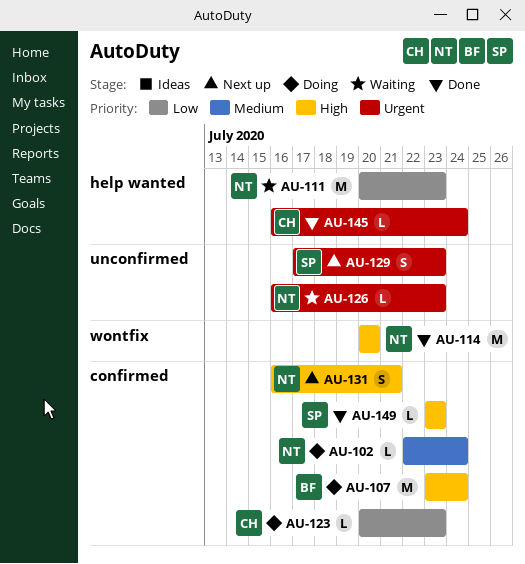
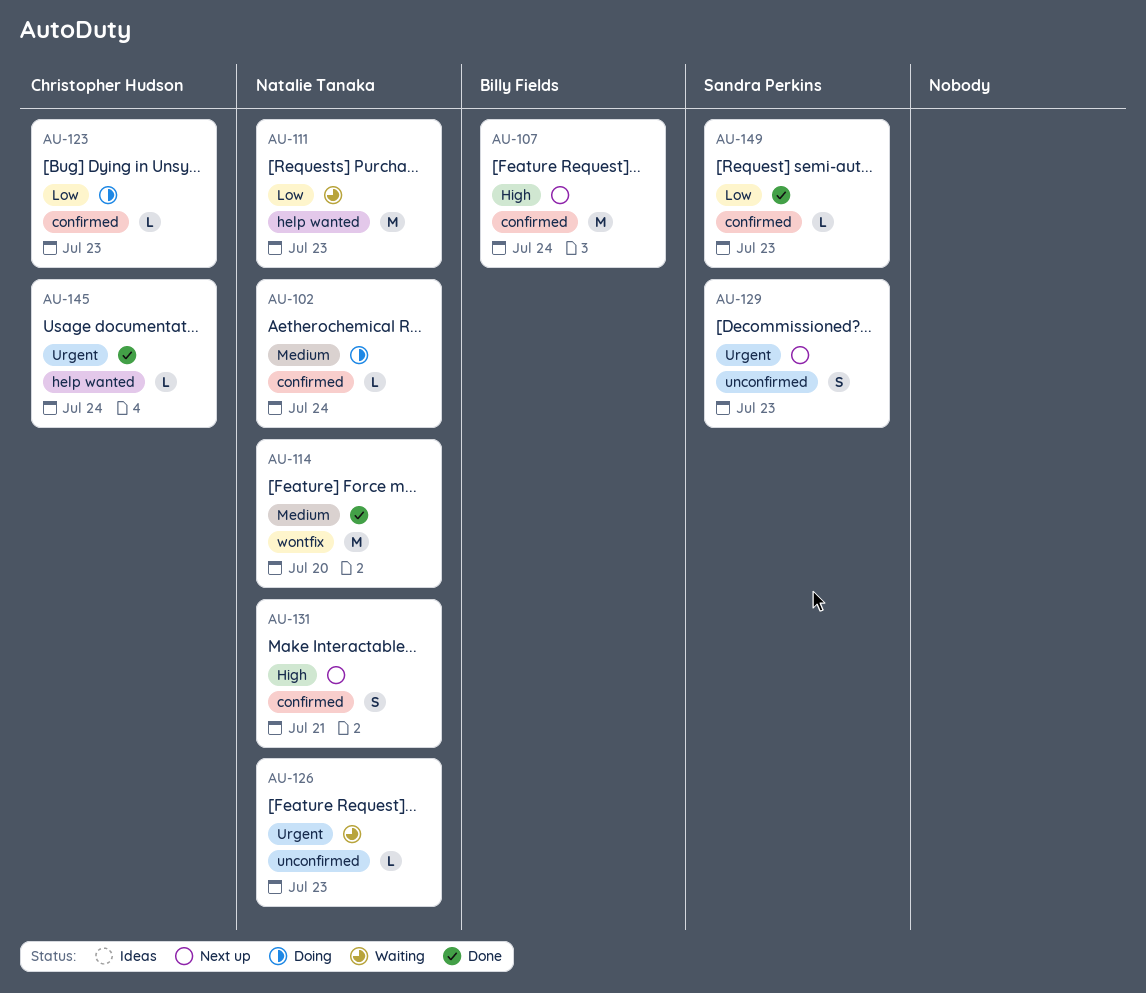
AU-107, status: Doing -> Next up
AU-114, priority: High -> Medium
AU-149, priority: High -> Low

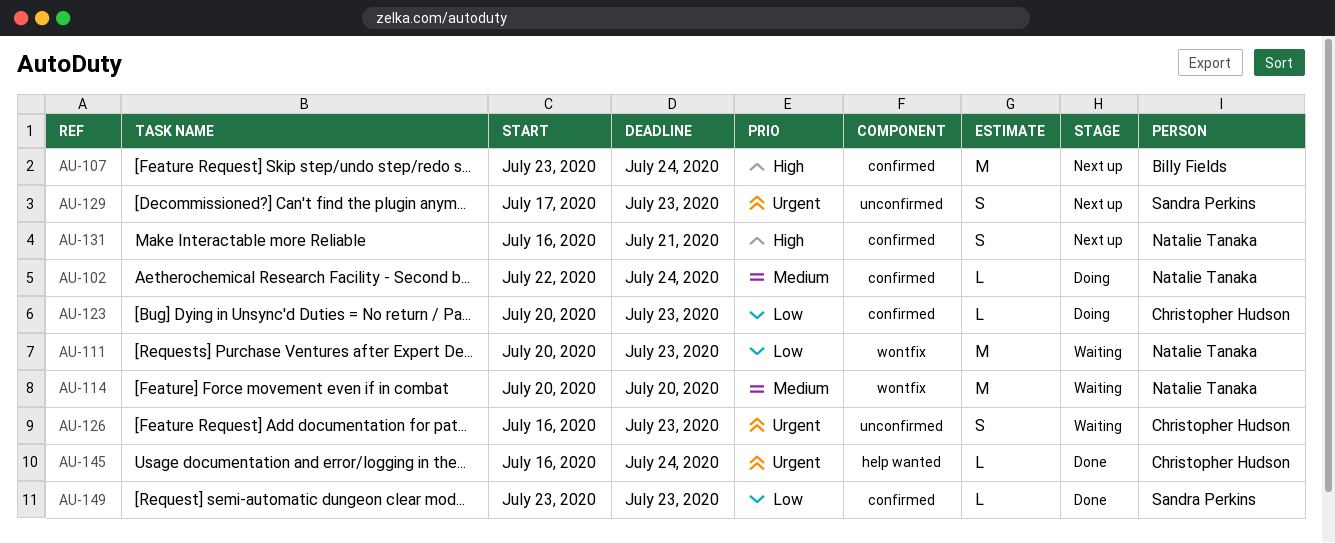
AU-111, label: help wanted -> wontfix
AU-114, status: Done -> Waiting
AU-126, owner: Natalie Tanaka -> Christopher Hudson
AU-126, estimate: L -> S

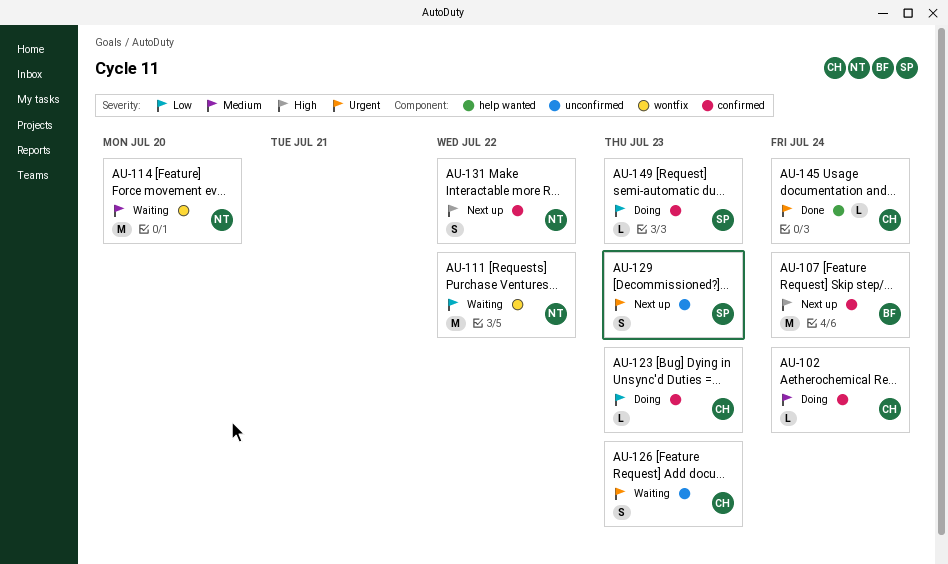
AU-102, owner: Natalie Tanaka -> Christopher Hudson
AU-111, due: Jul 23 -> Jul 22
AU-131, due: Jul 21 -> Jul 22
AU-149, status: Done -> Doing

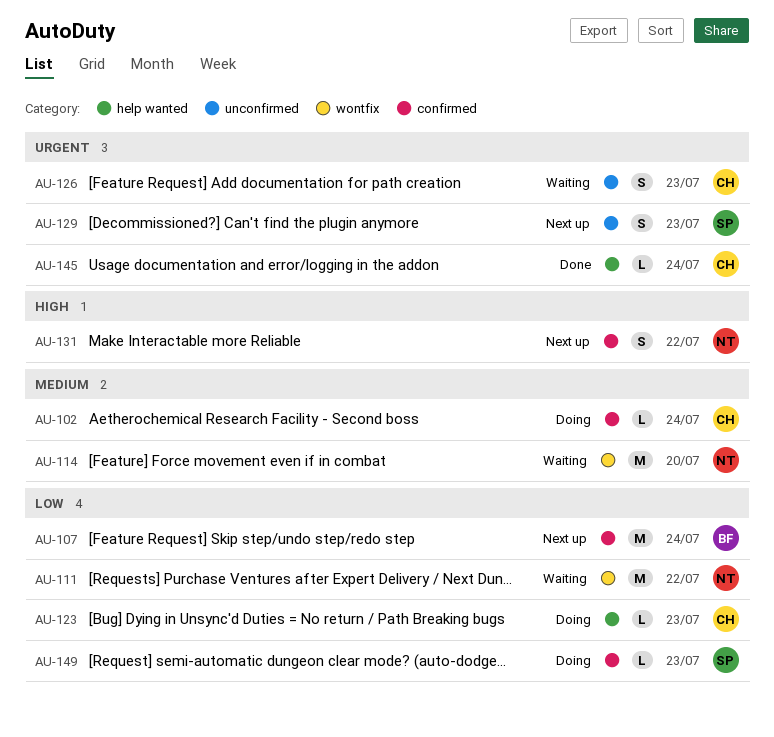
AU-107, priority: High -> Low
AU-123, label: confirmed -> help wanted

